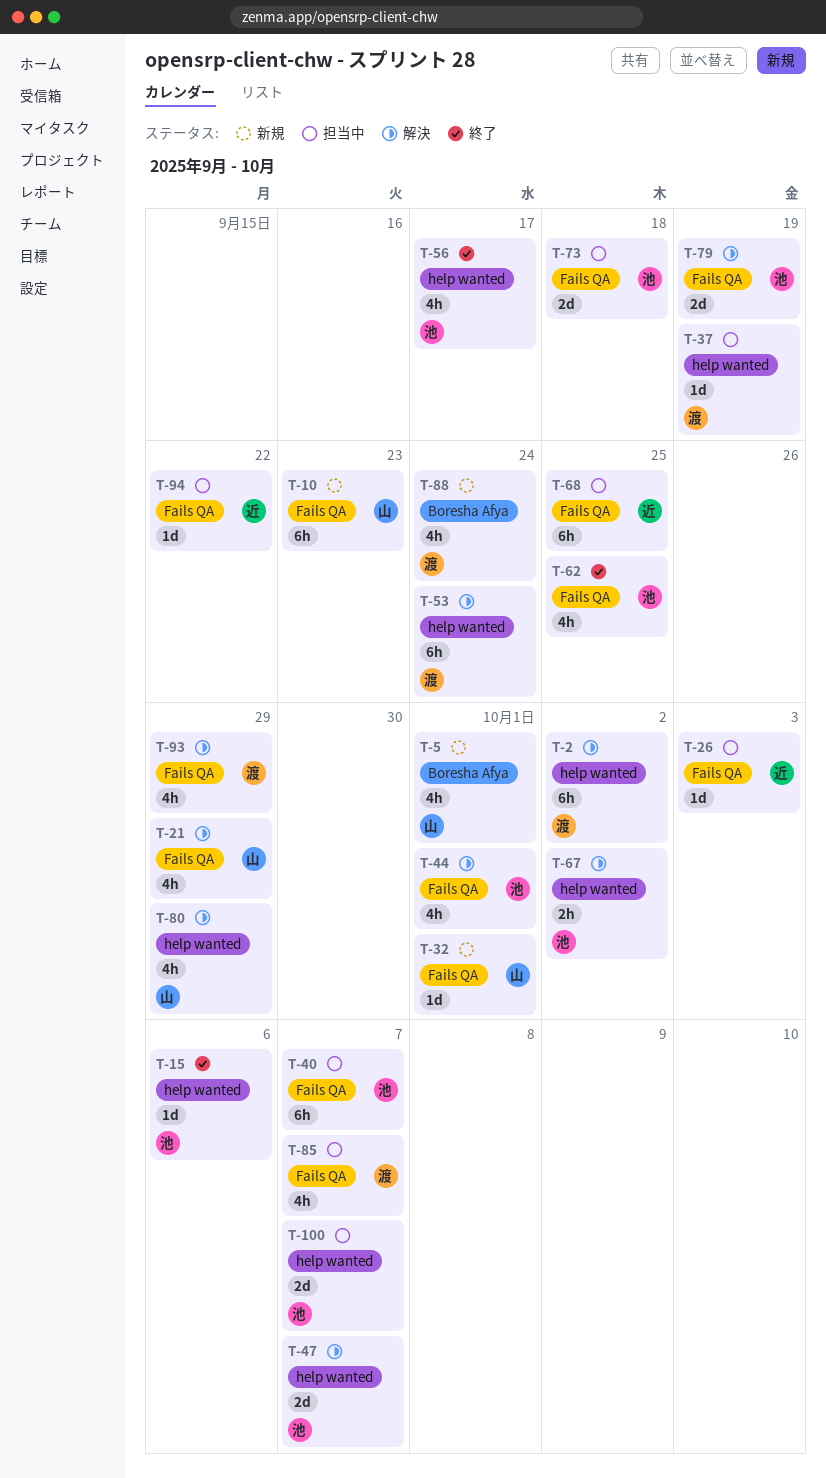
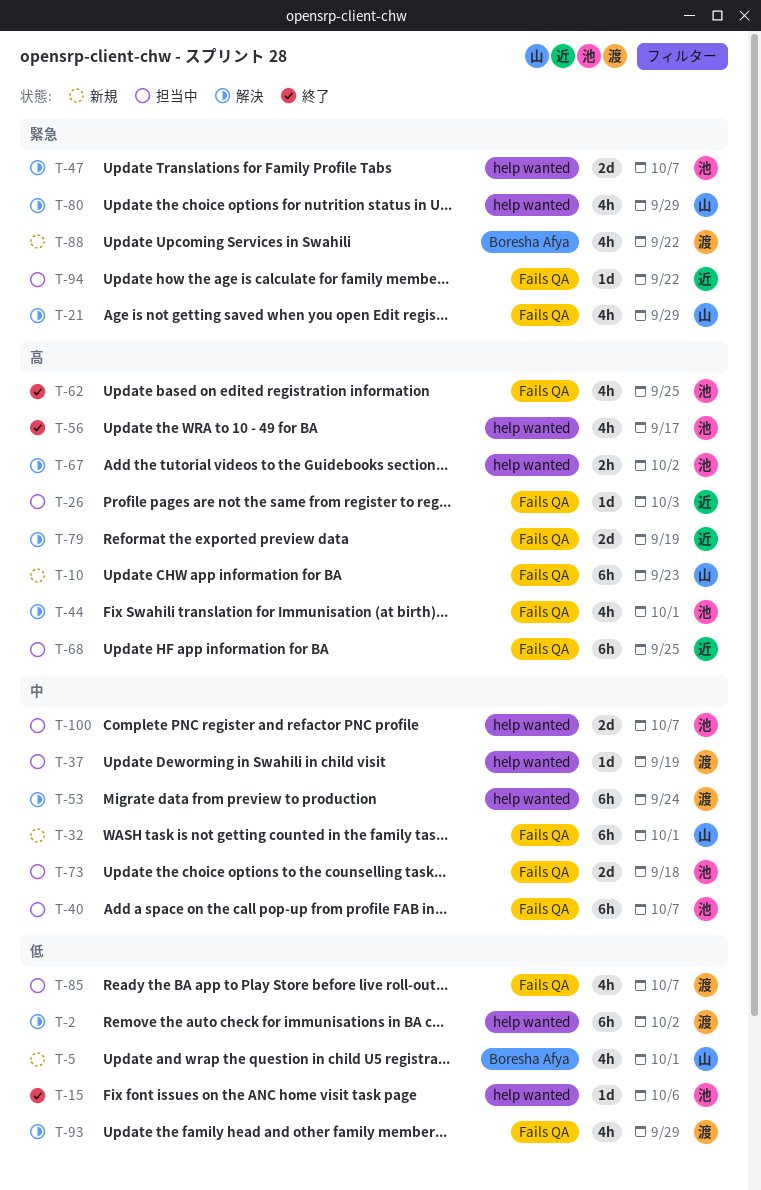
T-32, estimate: 1d -> 6h
T-79, owner: 池 -> 近
T-88, due: Sep 24 -> Sep 22

